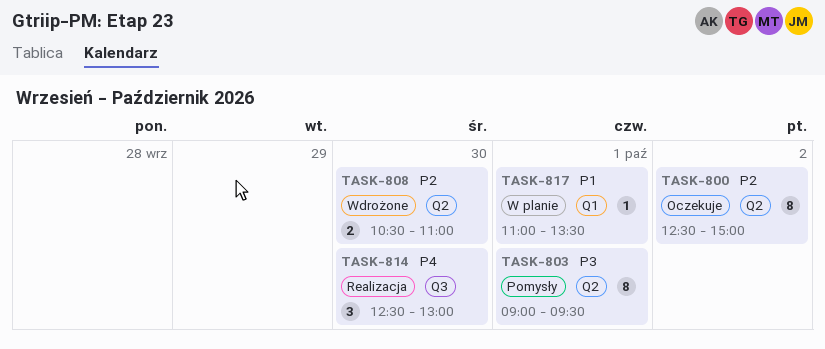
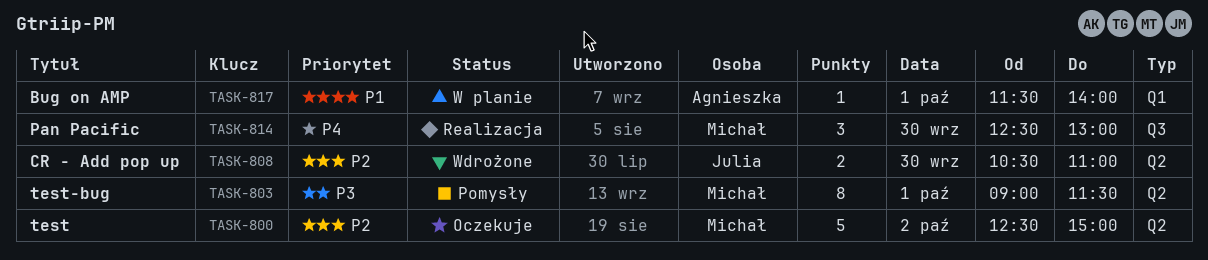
TASK-800, estimate: 8 -> 5
TASK-803, ends: 09:30 -> 11:30
TASK-817, begins: 11:00 -> 11:30
TASK-817, ends: 13:30 -> 14:00

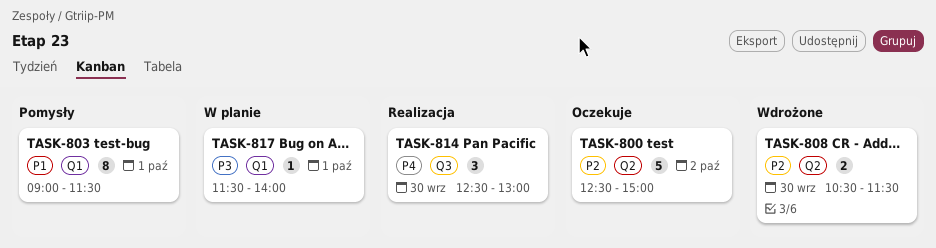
TASK-803, priority: P3 -> P1
TASK-803, label: Q2 -> Q1
TASK-808, ends: 11:00 -> 11:30
TASK-817, priority: P1 -> P3

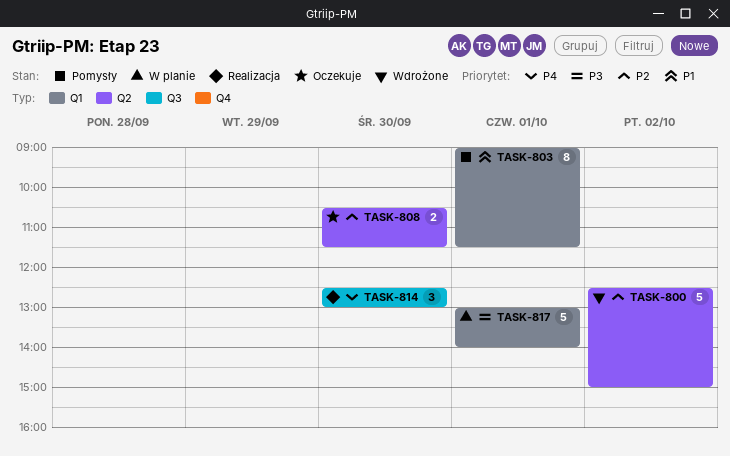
TASK-800, status: Oczekuje -> Wdrożone
TASK-808, status: Wdrożone -> Oczekuje
TASK-817, estimate: 1 -> 5
TASK-817, begins: 11:30 -> 13:00

